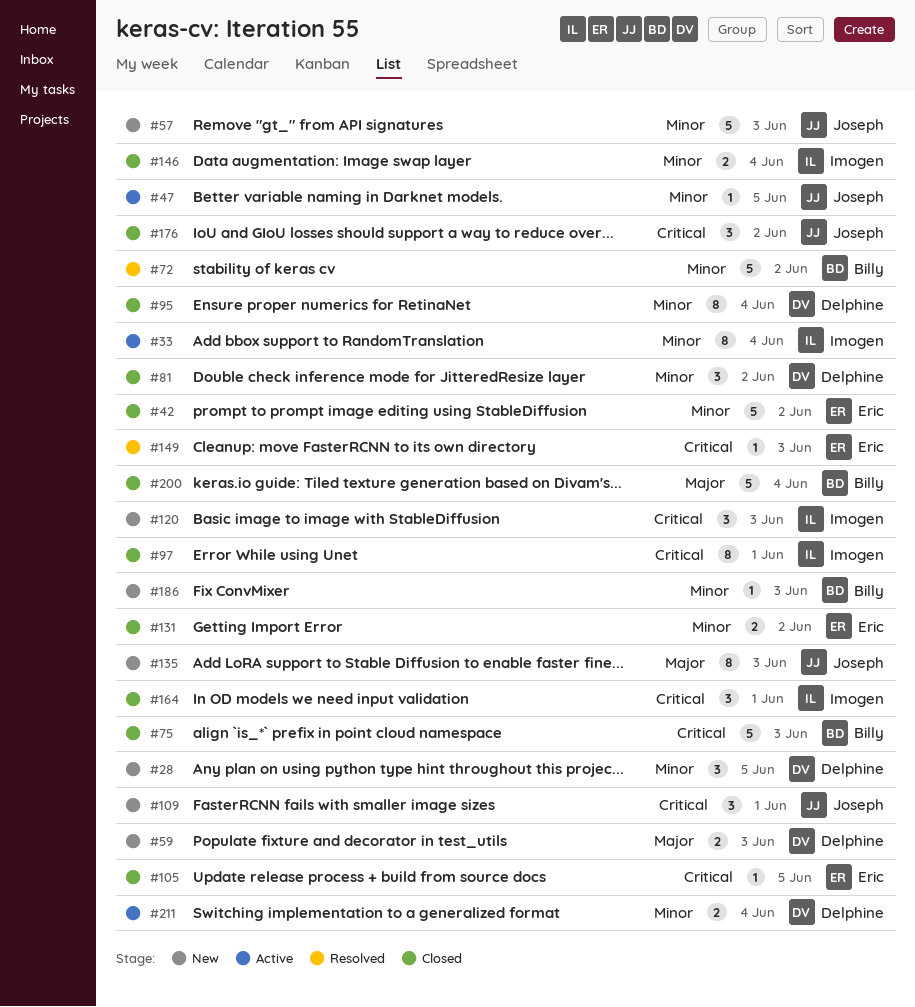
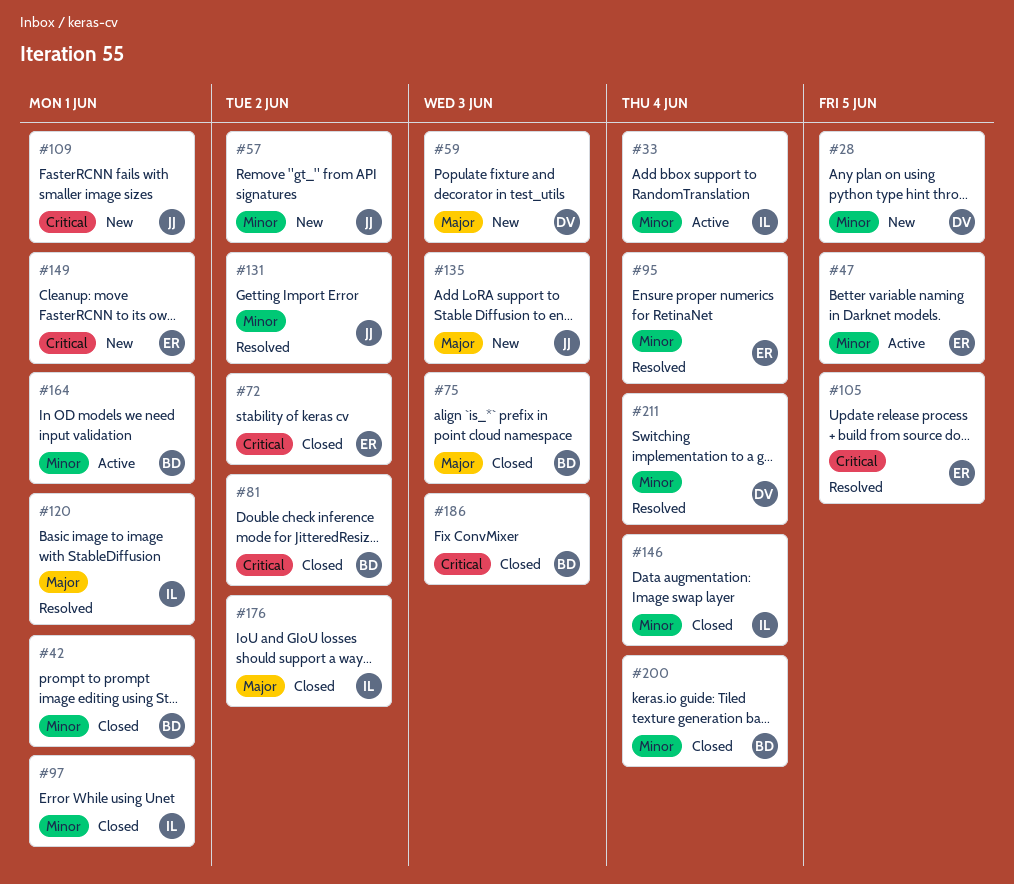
#42, owner: Eric -> Billy
#42, due: Jun 2 -> Jun 1
#47, owner: Joseph -> Eric
#57, due: Jun 3 -> Jun 2
#72, status: Resolved -> Closed
#72, owner: Billy -> Eric
#72, priority: Minor -> Critical
#75, priority: Critical -> Major
#81, owner: Delphine -> Billy
#81, priority: Minor -> Critical
#95, status: Closed -> Resolved
#95, owner: Delphine -> Eric
#97, priority: Critical -> Minor
#105, status: Closed -> Resolved
#120, status: New -> Resolved
#120, priority: Critical -> Major
#120, due: Jun 3 -> Jun 1
#131, status: Closed -> Resolved
#131, owner: Eric -> Joseph
#149, status: Resolved -> New
#149, due: Jun 3 -> Jun 1
#164, status: Closed -> Active
#164, owner: Imogen -> Billy
#164, priority: Critical -> Minor
#176, owner: Joseph -> Imogen
#176, priority: Critical -> Major
#186, status: New -> Closed
#186, priority: Minor -> Critical
#200, priority: Major -> Minor
#211, status: Active -> Resolved

